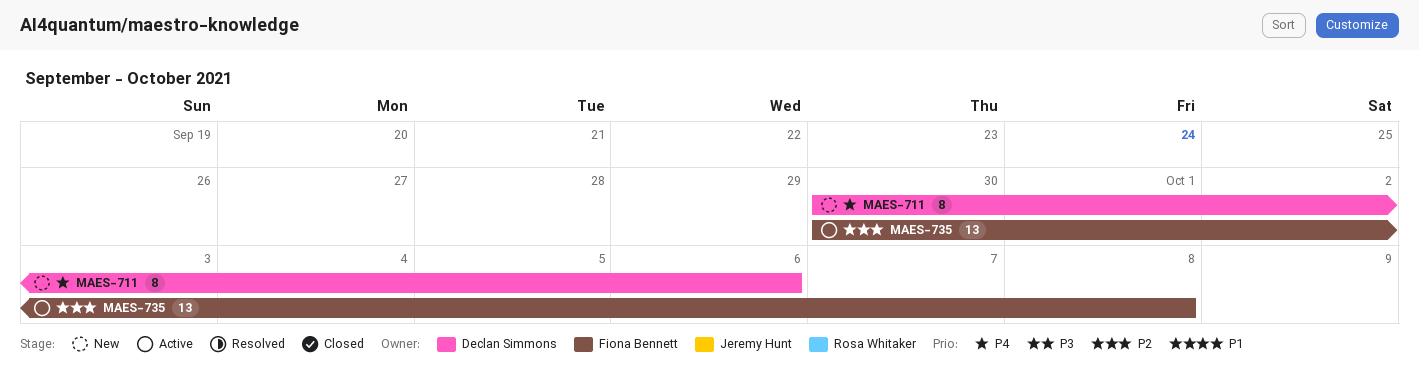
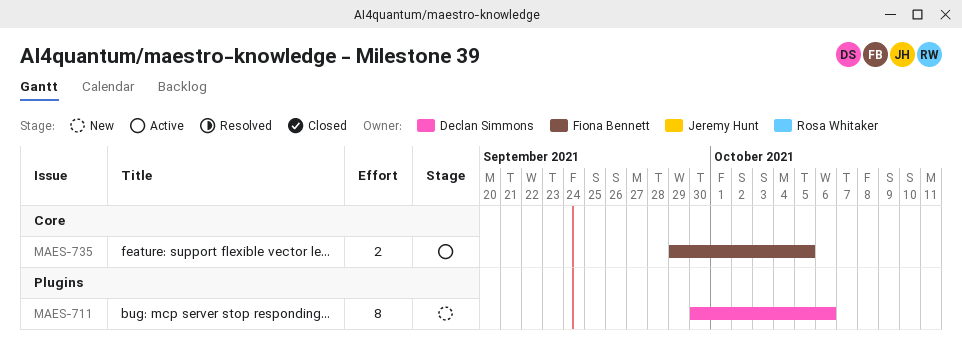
MAES-735, estimate: 13 -> 2
MAES-735, start: Sep 30 -> Sep 29
MAES-735, due: Oct 8 -> Oct 5

